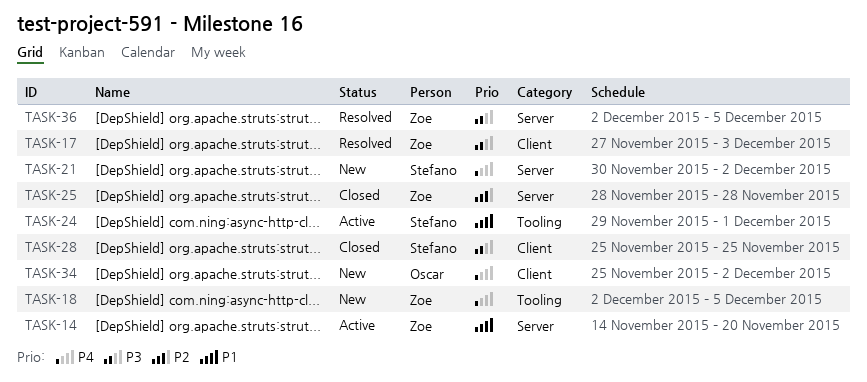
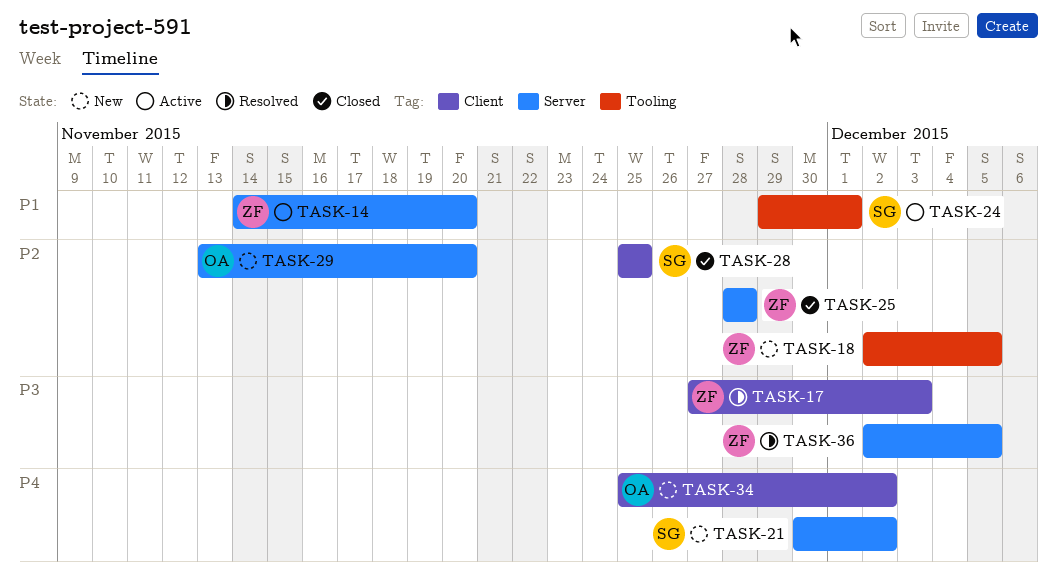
TASK-18, priority: P4 -> P2
TASK-28, priority: P3 -> P2
TASK-29: none -> present

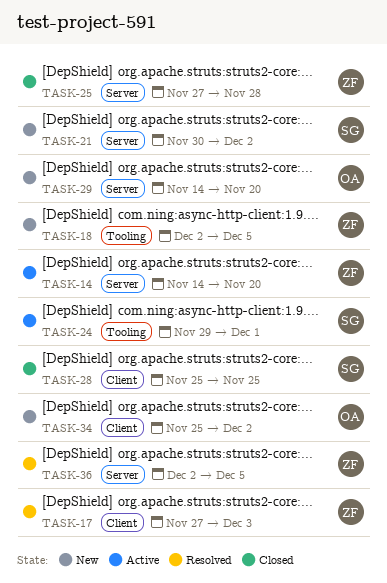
TASK-25, start: Nov 28 -> Nov 27
TASK-29, start: Nov 13 -> Nov 14

